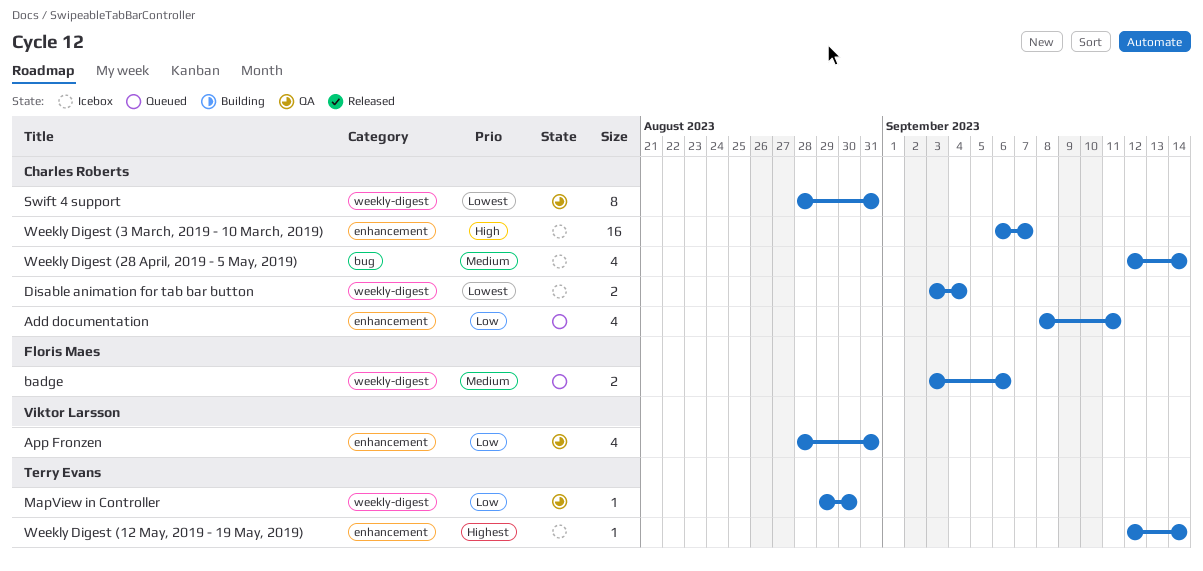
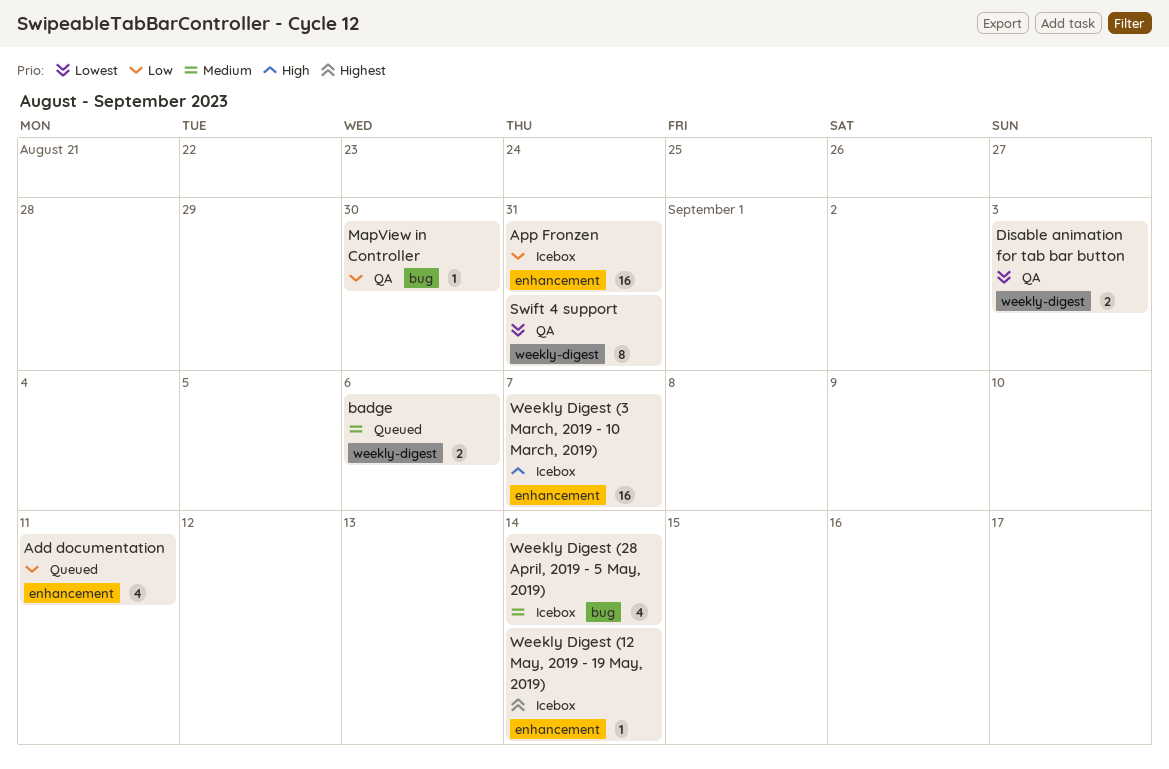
App Fronzen, status: QA -> Icebox
App Fronzen, estimate: 4 -> 16
Disable animation for tab bar button, status: Icebox -> QA
Disable animation for tab bar button, due: Sep 4 -> Sep 3
MapView in Controller, label: weekly-digest -> bug

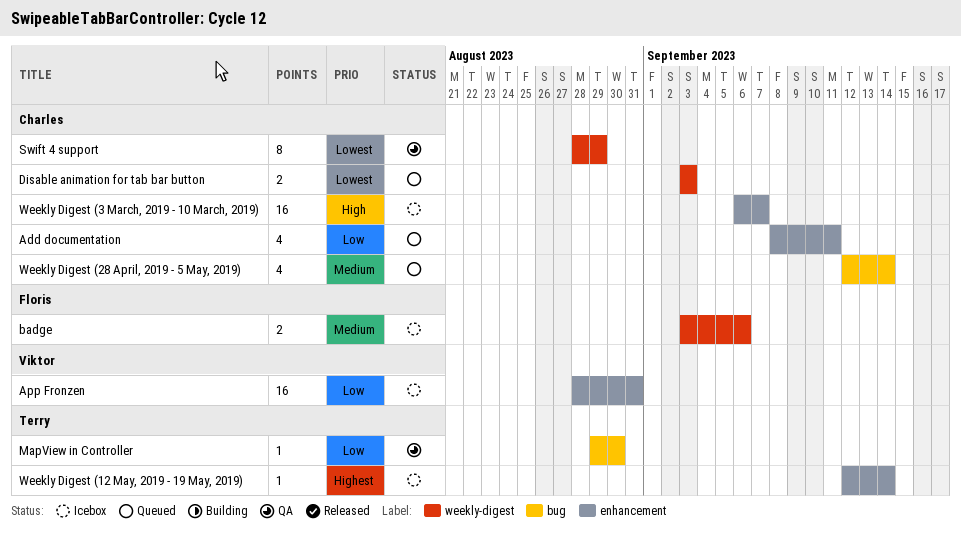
badge, status: Queued -> Icebox
Disable animation for tab bar button, status: QA -> Queued
Swift 4 support, due: Aug 31 -> Aug 29
Weekly Digest (28 April, 2019 - 5 May, 2019), status: Icebox -> Queued

